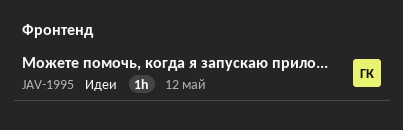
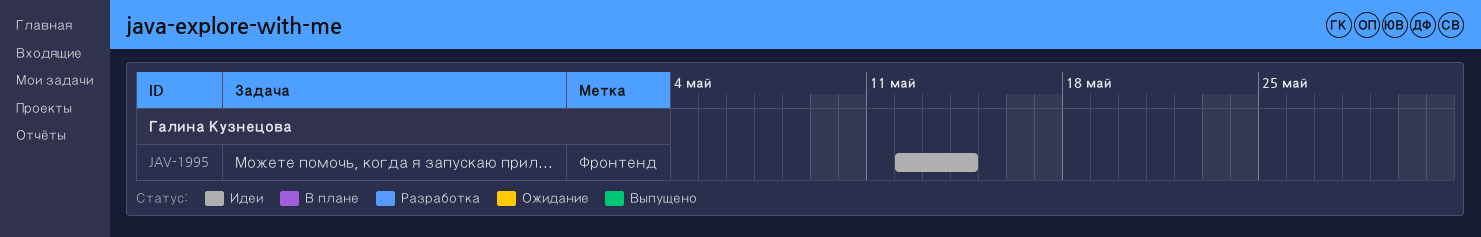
JAV-1995, due: May 12 -> May 14

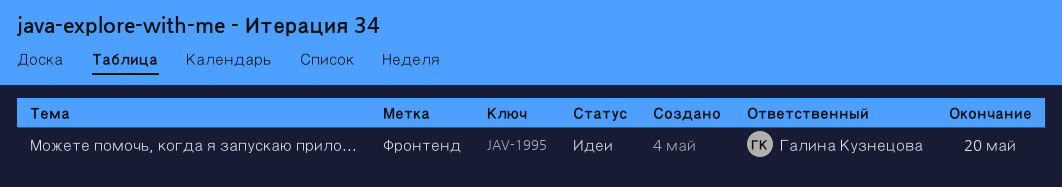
JAV-1995, due: May 14 -> May 20

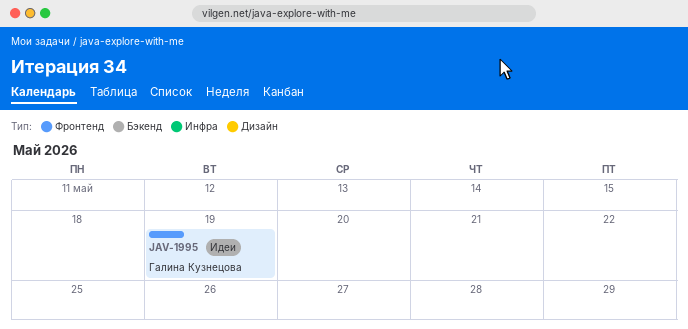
JAV-1995, due: May 20 -> May 19

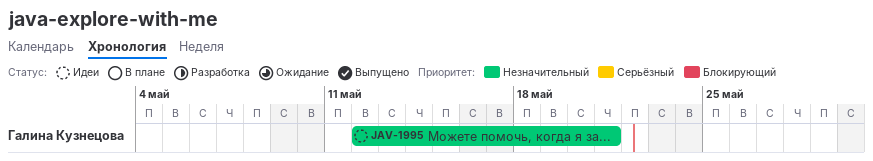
JAV-1995, due: May 19 -> May 21

